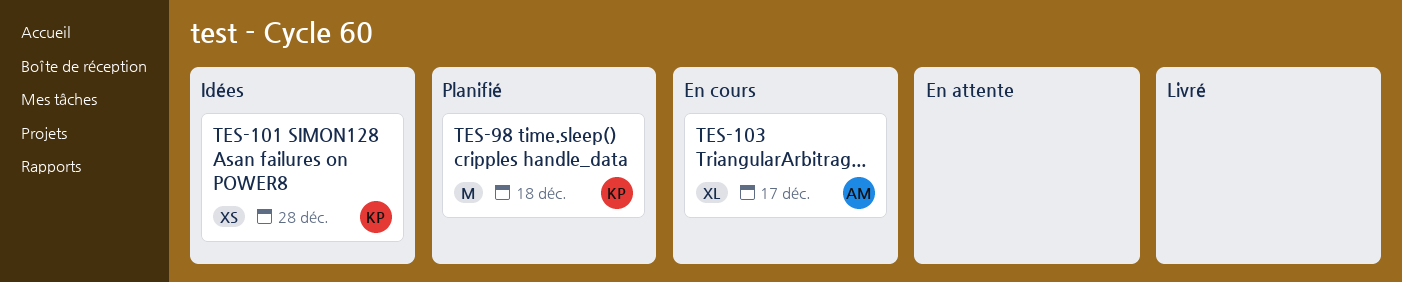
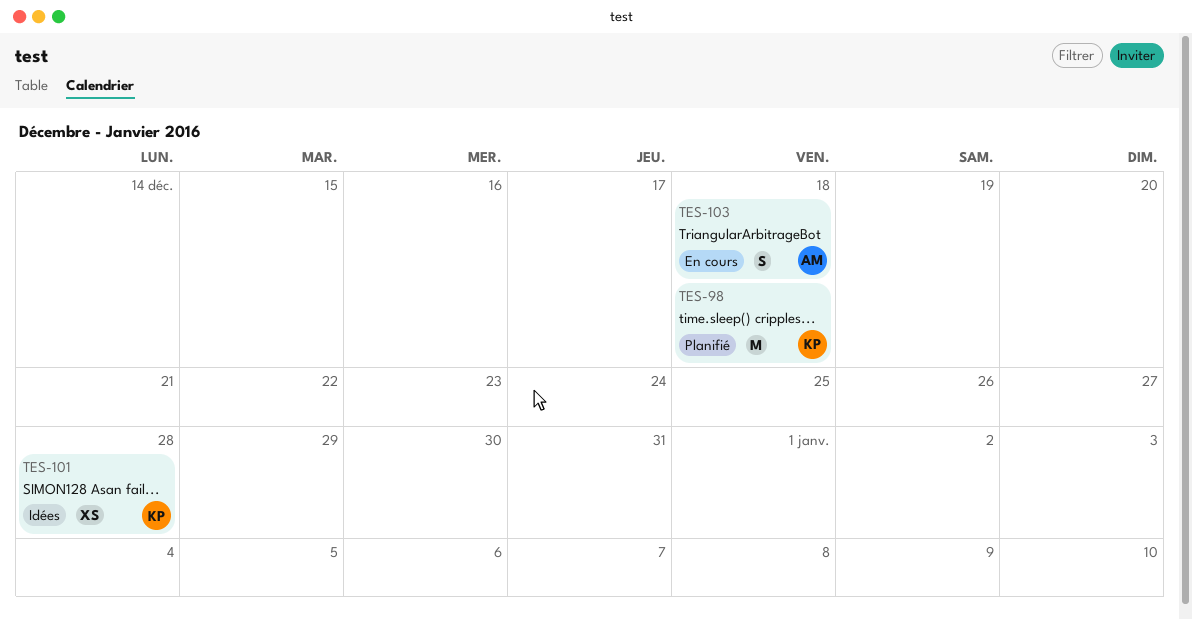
TES-103, estimate: XL -> S
TES-103, due: Dec 17 -> Dec 18

